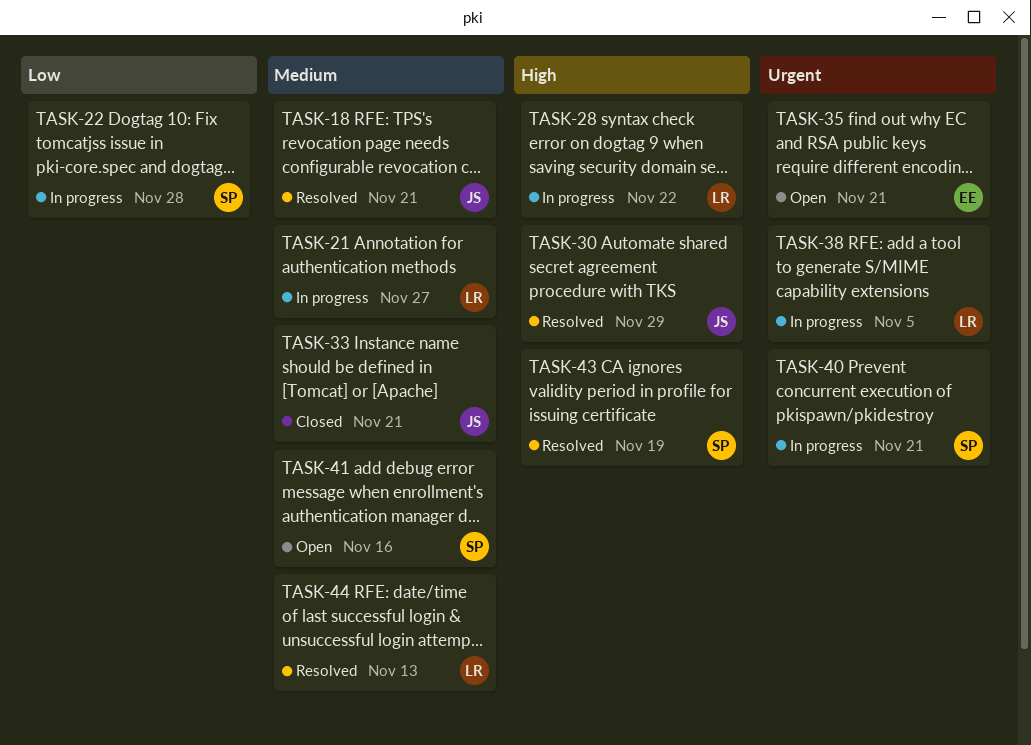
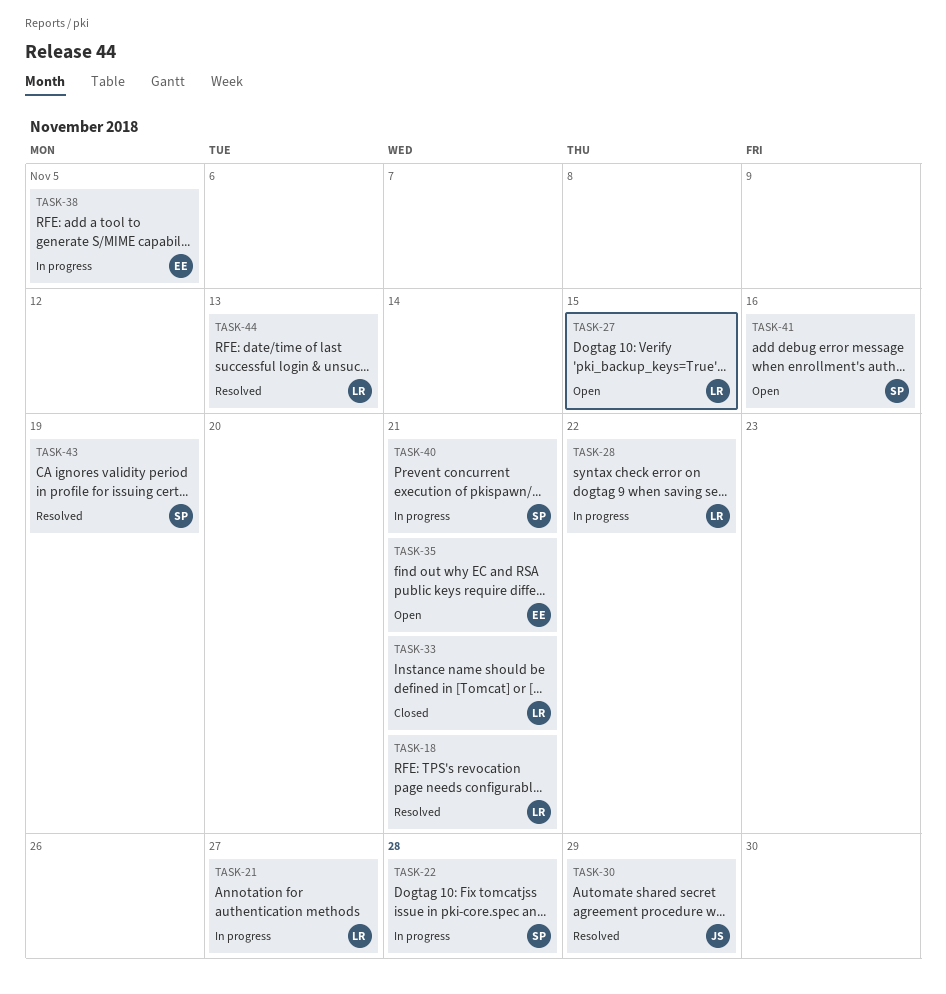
TASK-18, owner: JS -> LR
TASK-27: none -> present
TASK-33, owner: JS -> LR
TASK-38, owner: LR -> EE

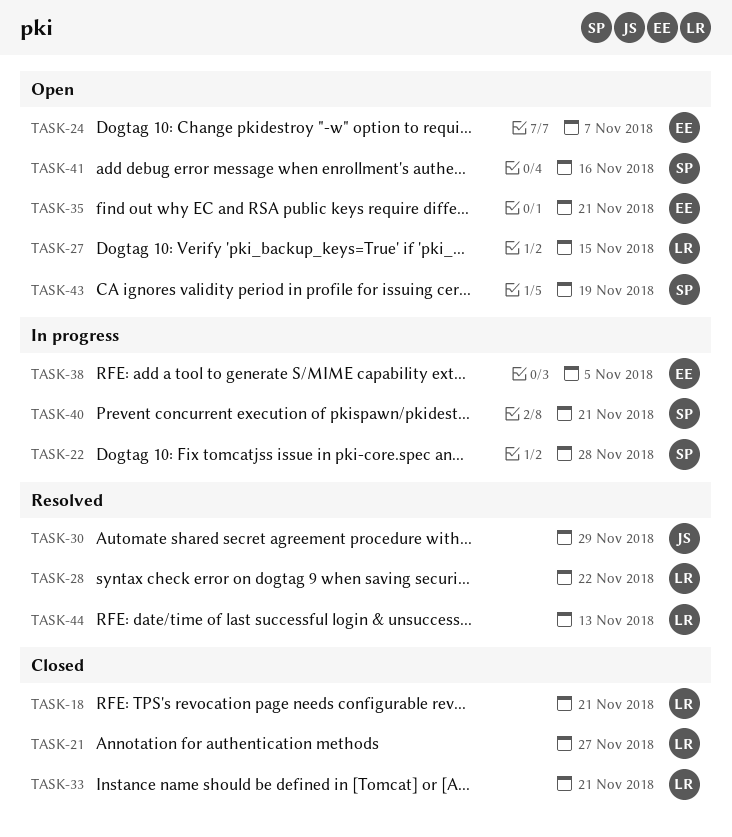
TASK-18, status: Resolved -> Closed
TASK-21, status: In progress -> Closed
TASK-24: none -> present
TASK-28, status: In progress -> Resolved
TASK-43, status: Resolved -> Open

